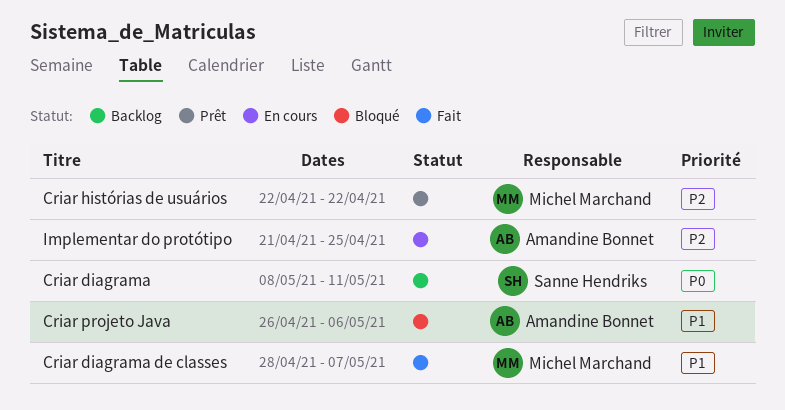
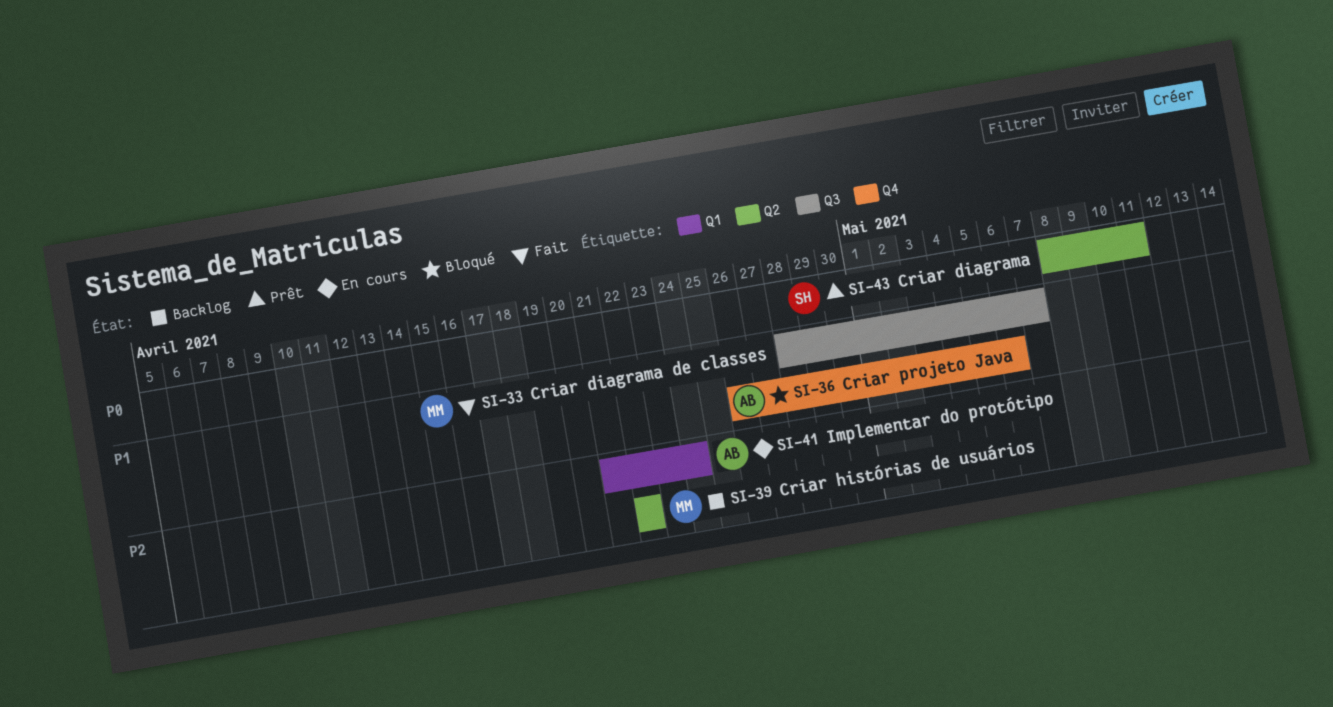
Criar diagrama, status: Backlog -> Prêt
Criar histórias de usuários, status: Prêt -> Backlog
Implementar do protótipo, due: Apr 25 -> Apr 24

